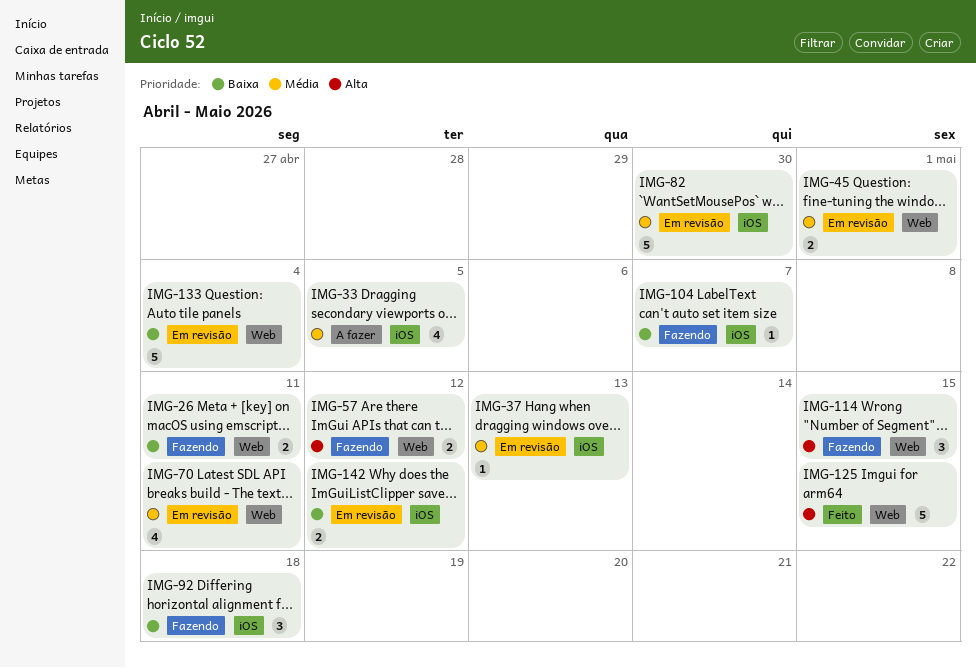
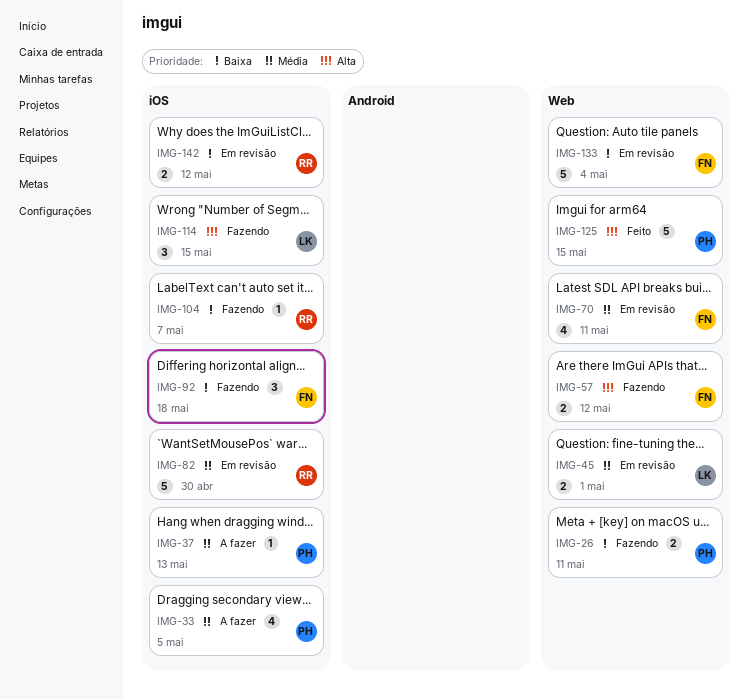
IMG-37, status: Em revisão -> A fazer
IMG-114, label: Web -> iOS

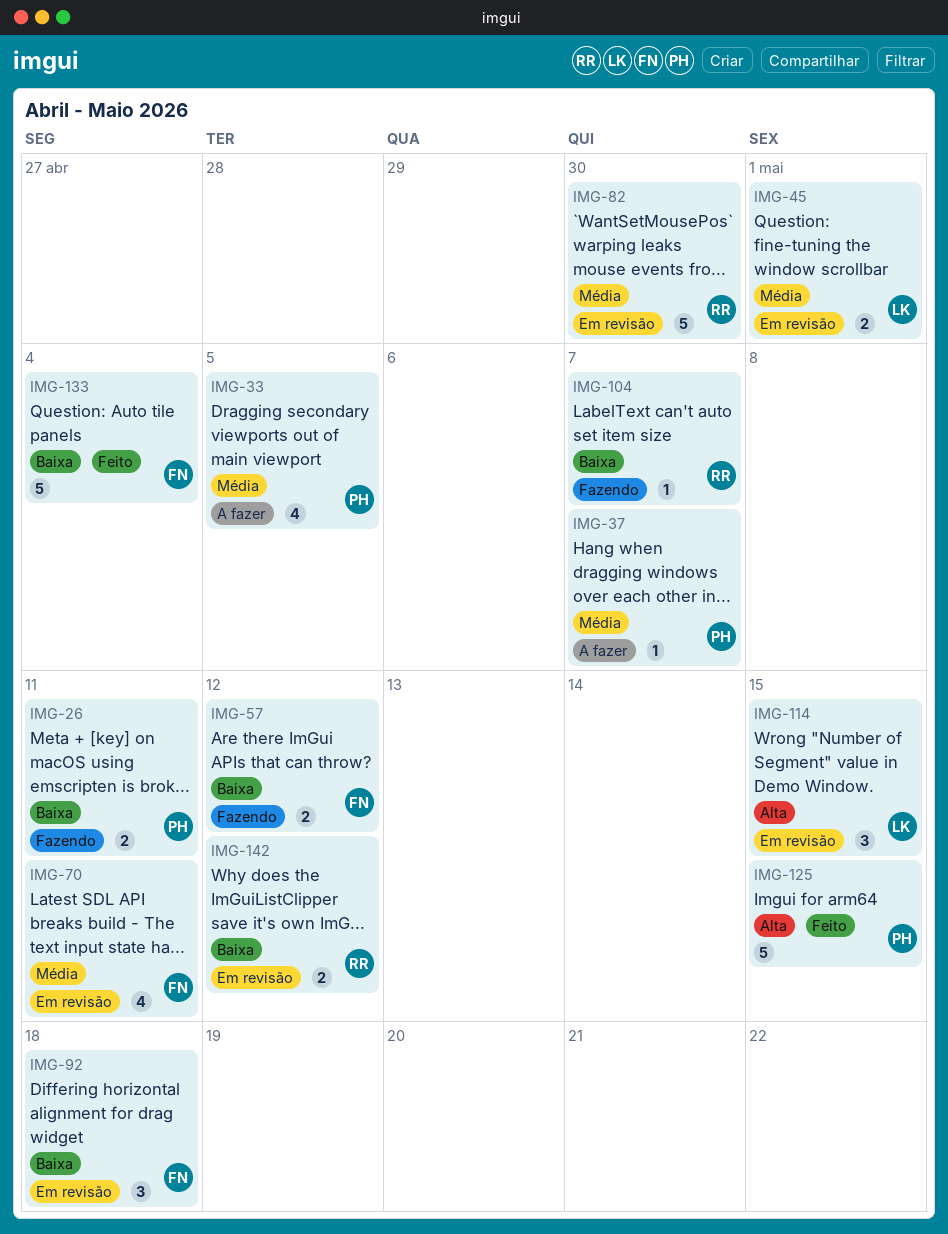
IMG-37, due: May 13 -> May 7
IMG-57, priority: Alta -> Baixa
IMG-92, status: Fazendo -> Em revisão
IMG-114, status: Fazendo -> Em revisão
IMG-133, status: Em revisão -> Feito

